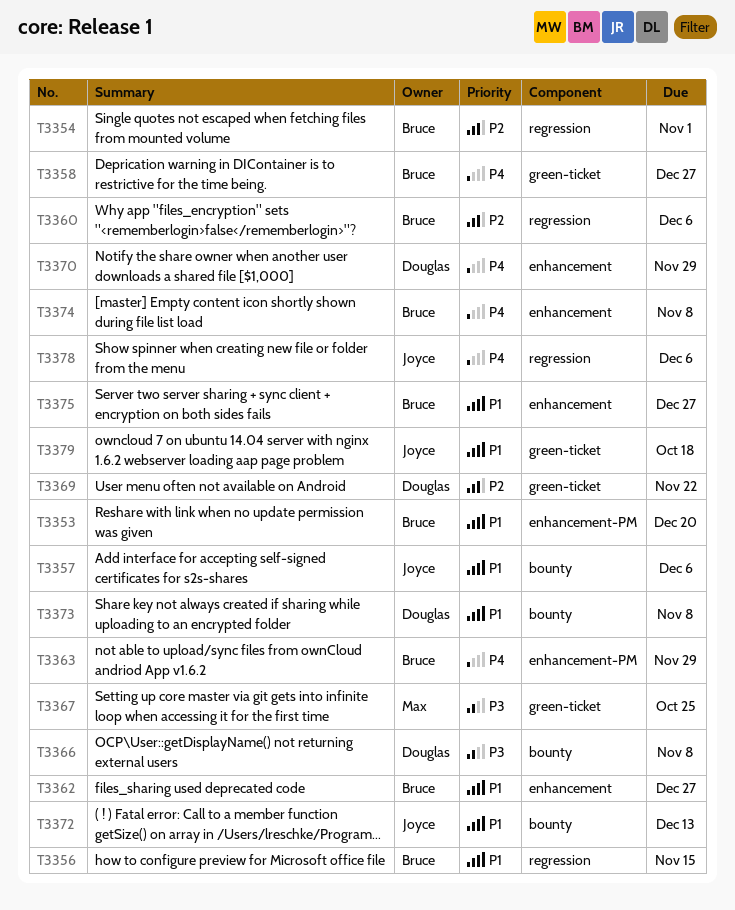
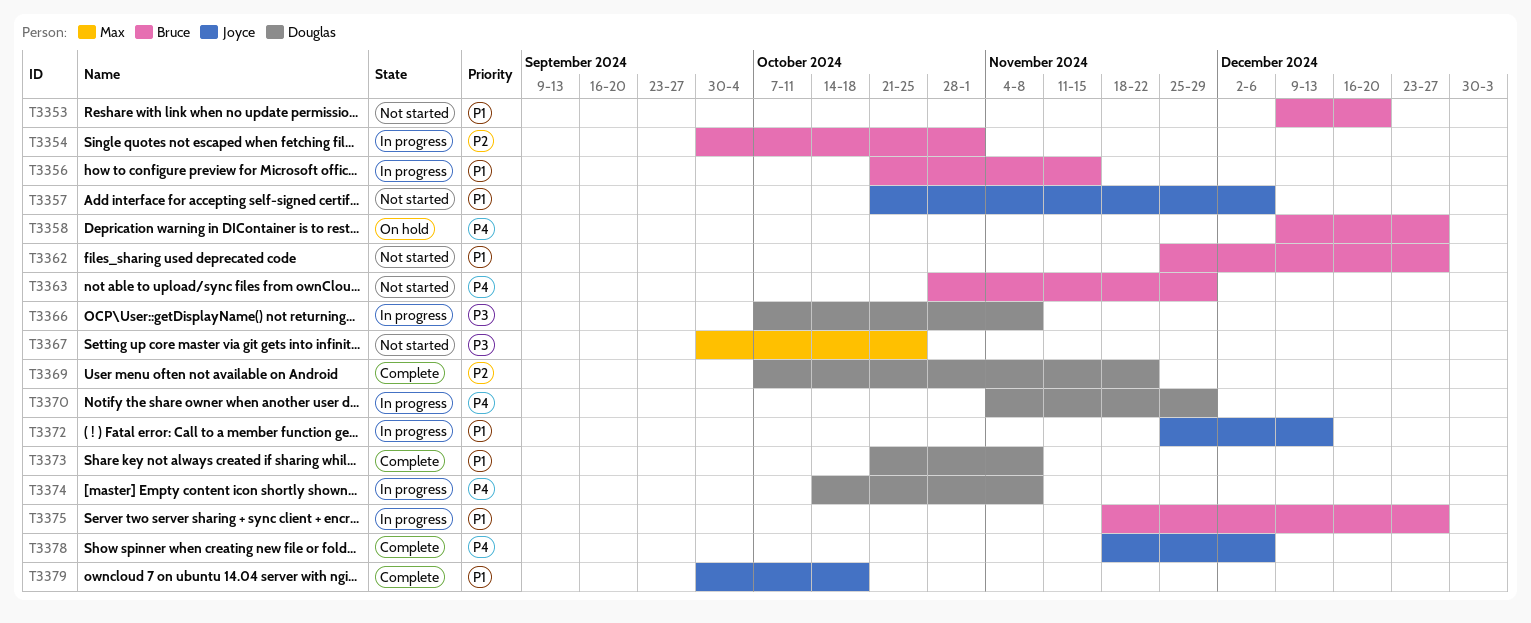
T3360: present -> none
T3374, owner: Bruce -> Douglas

